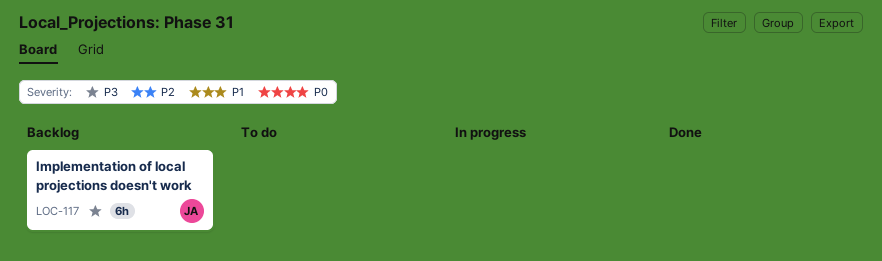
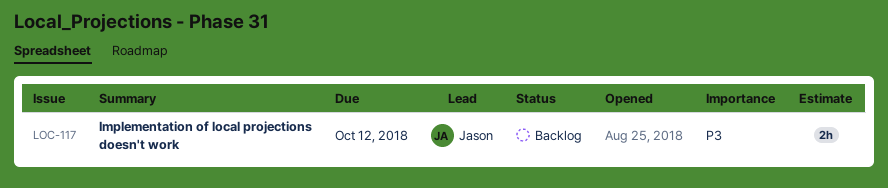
LOC-117, estimate: 6h -> 2h

